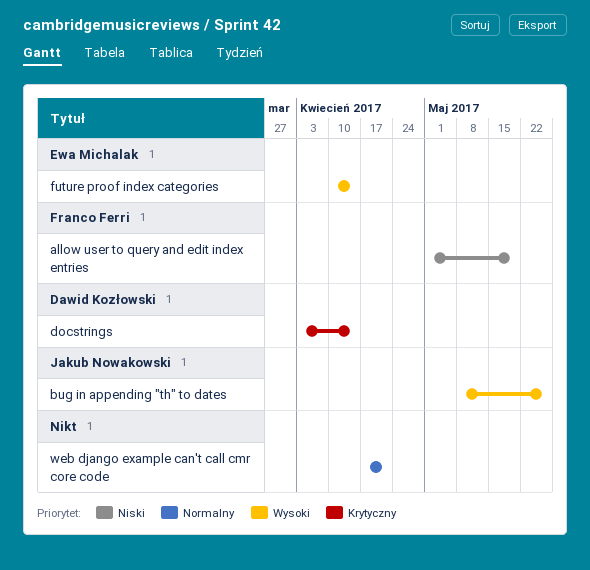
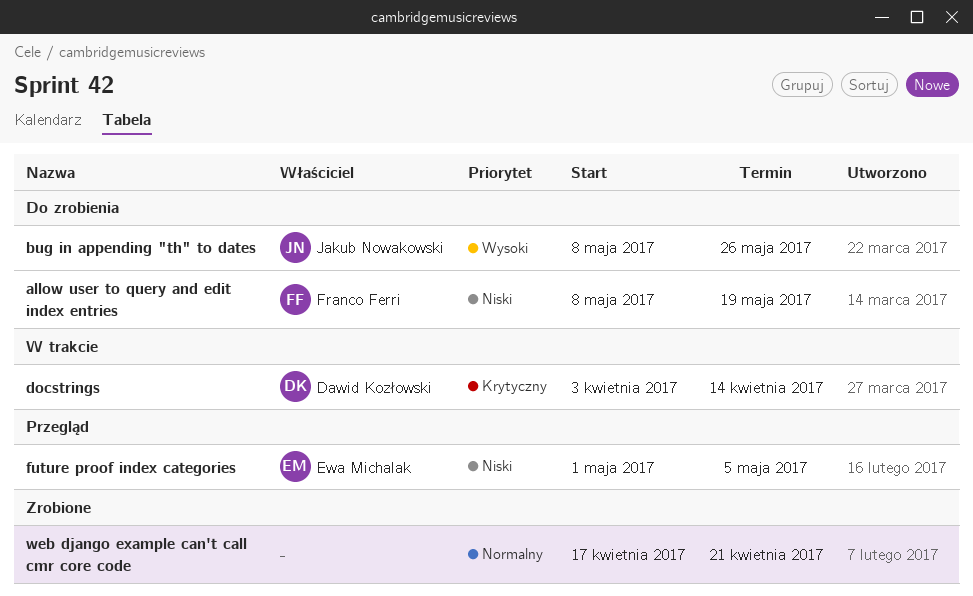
allow user to query and edit index entries, start: May 1 -> May 8
future proof index categories, priority: Wysoki -> Niski
future proof index categories, start: Apr 10 -> May 1
future proof index categories, due: Apr 14 -> May 5

